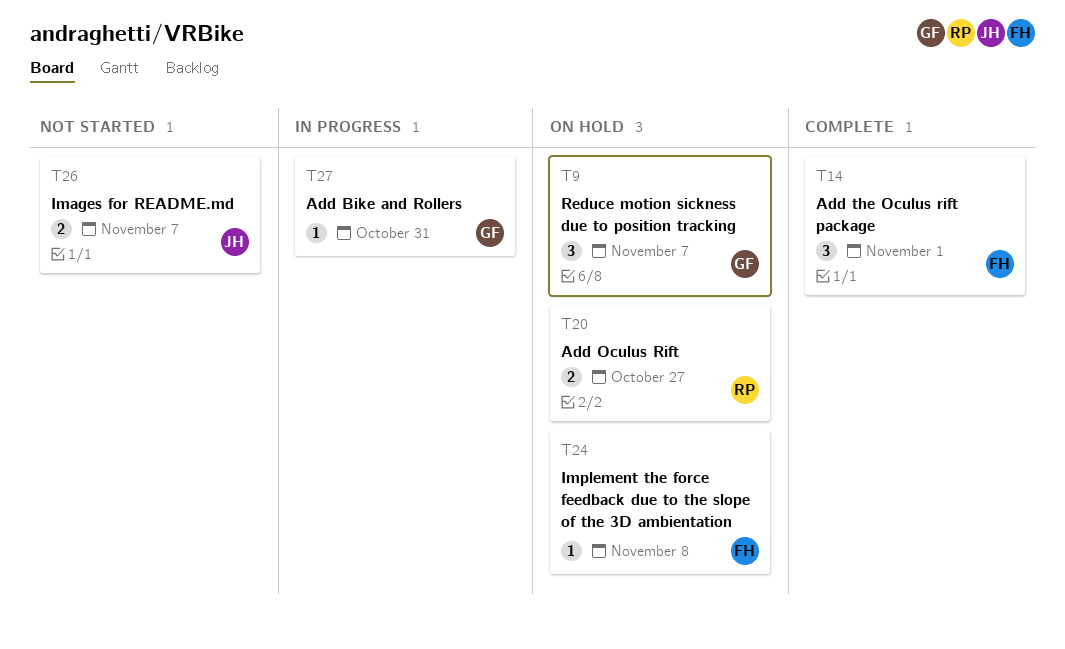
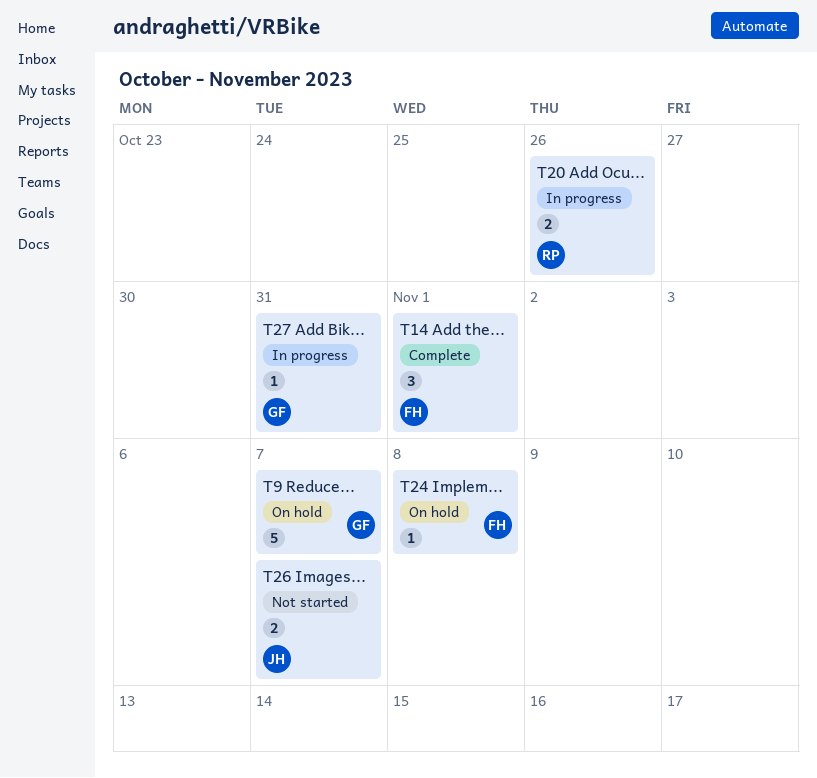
T9, estimate: 3 -> 5
T20, status: On hold -> In progress
T20, due: Oct 27 -> Oct 26

